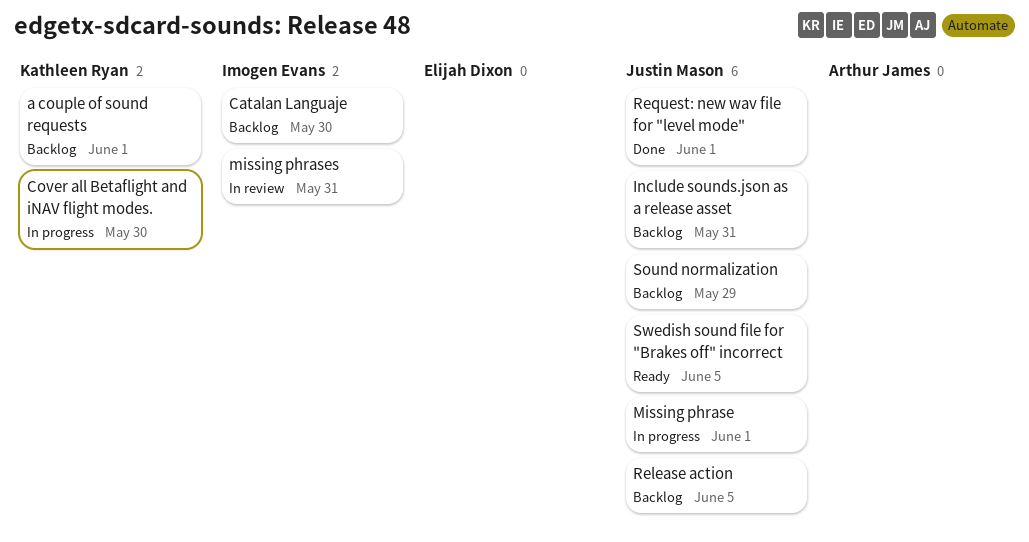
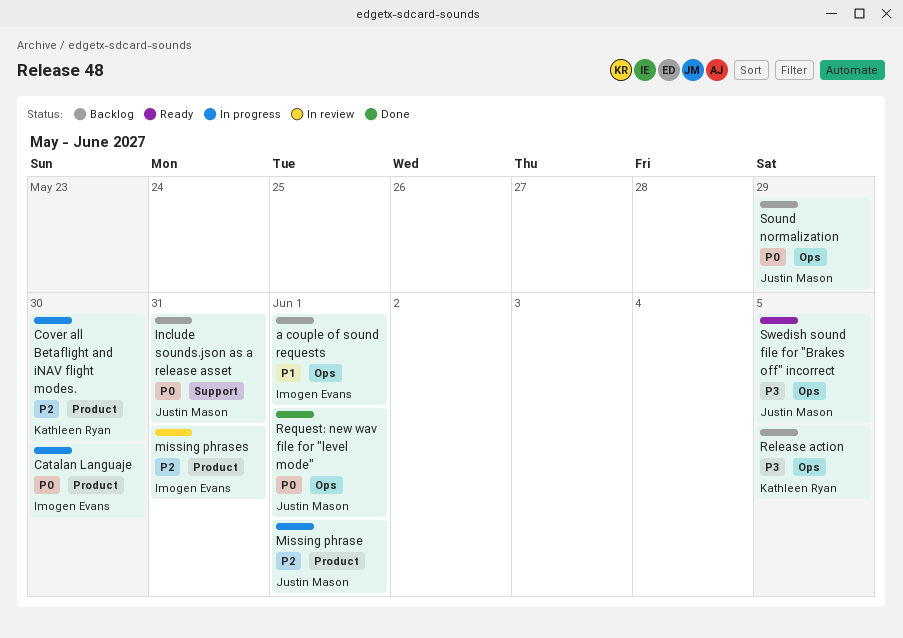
a couple of sound requests, owner: Kathleen Ryan -> Imogen Evans
Catalan Languaje, status: Backlog -> In progress
Release action, owner: Justin Mason -> Kathleen Ryan

